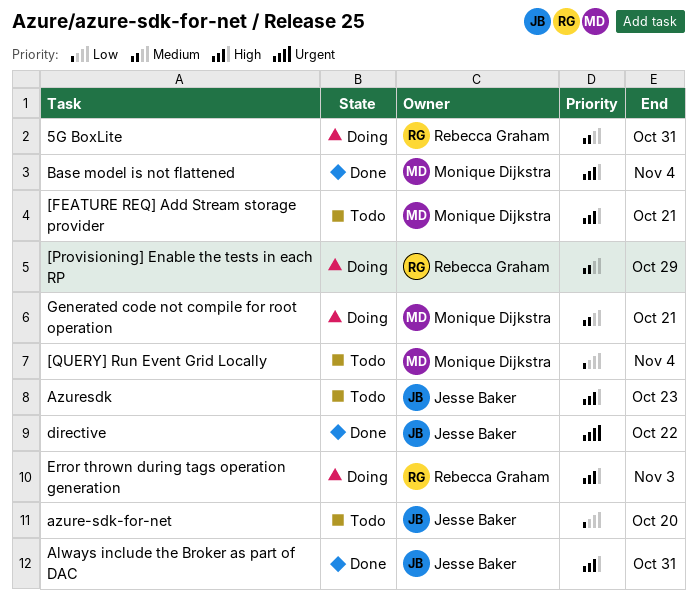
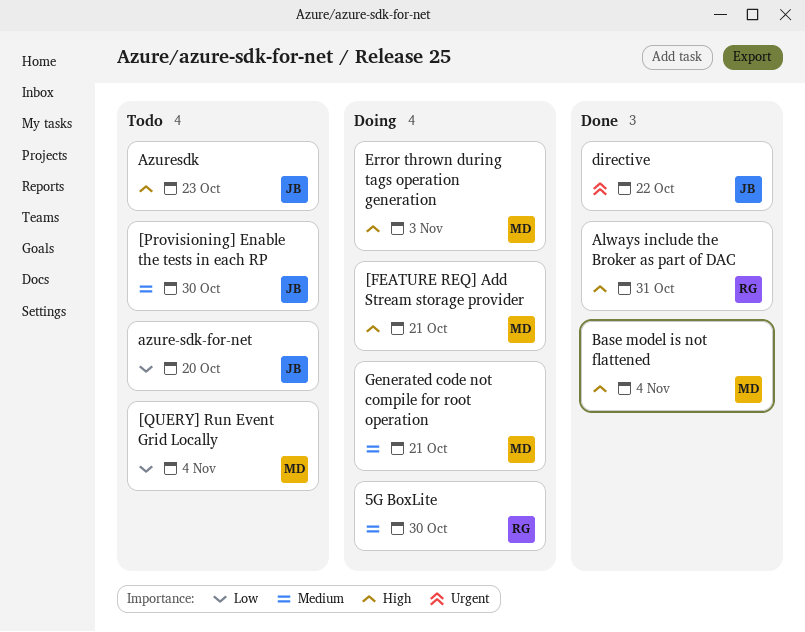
5G BoxLite, due: Oct 31 -> Oct 30
[FEATURE REQ] Add Stream storage provider, status: Todo -> Doing
[Provisioning] Enable the tests in each RP, status: Doing -> Todo
[Provisioning] Enable the tests in each RP, owner: Rebecca Graham -> Jesse Baker
[Provisioning] Enable the tests in each RP, due: Oct 29 -> Oct 30
Always include the Broker as part of DAC, owner: Jesse Baker -> Rebecca Graham
Error thrown during tags operation generation, owner: Rebecca Graham -> Monique Dijkstra

